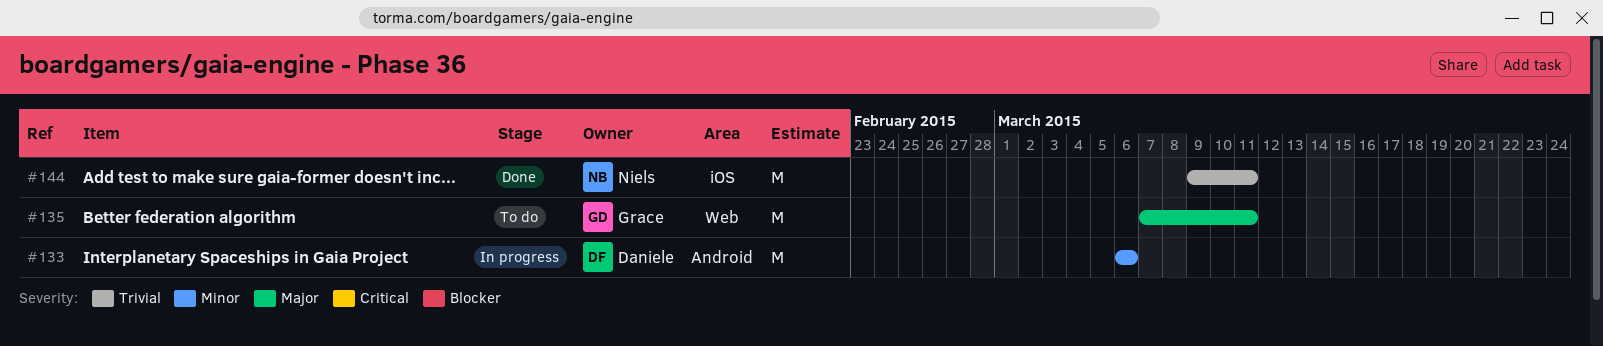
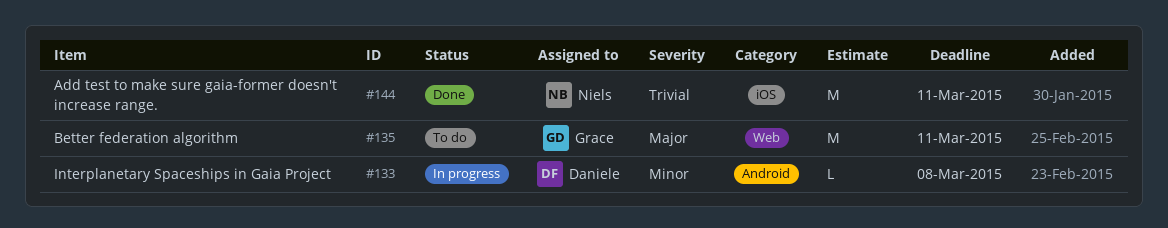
#133, estimate: M -> L
#133, due: Mar 6 -> Mar 8

